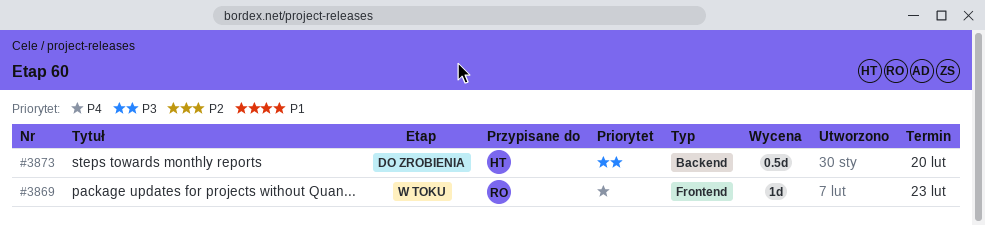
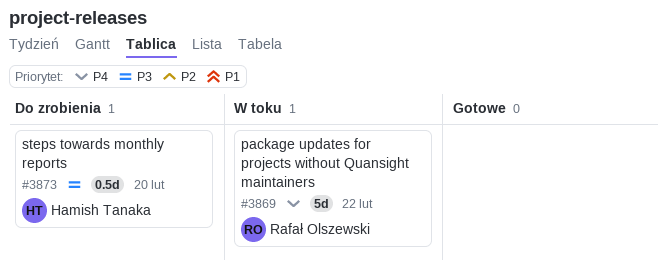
#3869, estimate: 1d -> 5d
#3869, due: Feb 23 -> Feb 22

